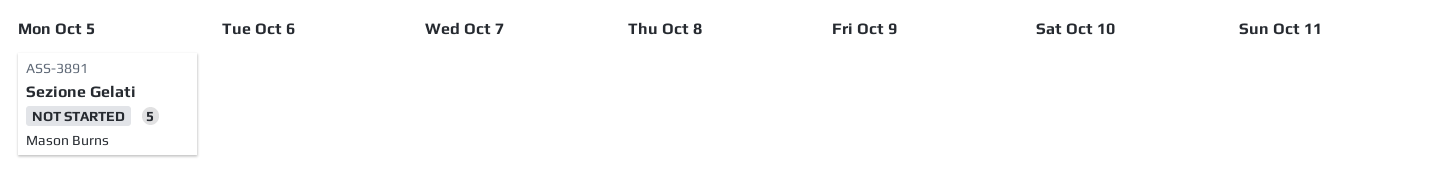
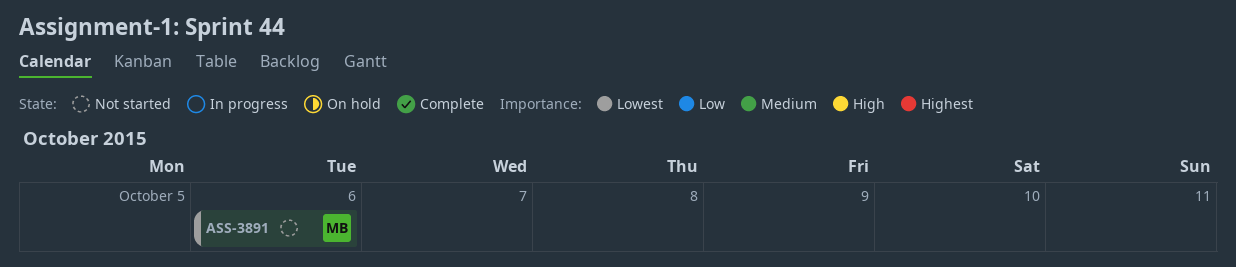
ASS-3891, due: Oct 5 -> Oct 6

